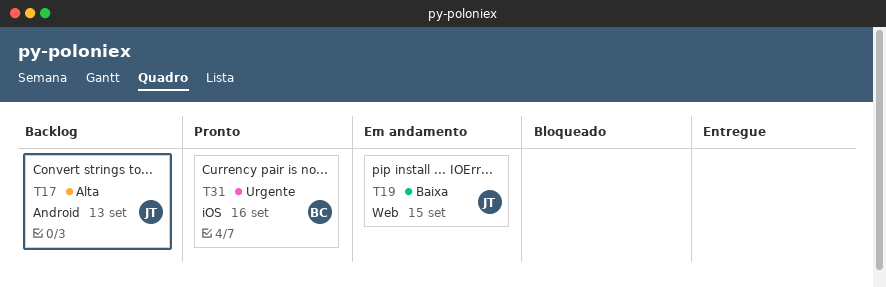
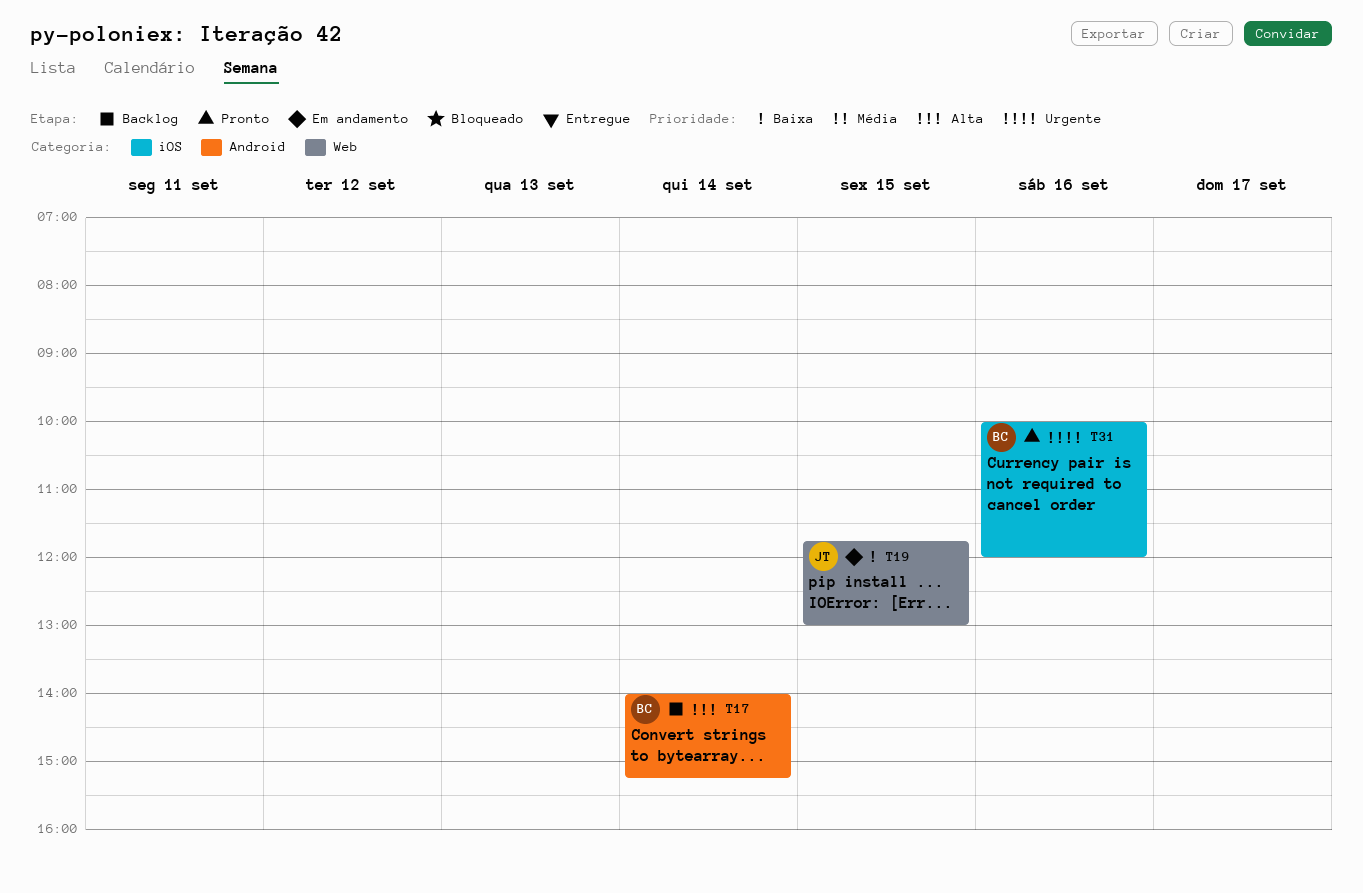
T17, owner: JT -> BC
T17, day: Sep 13 -> Sep 14

